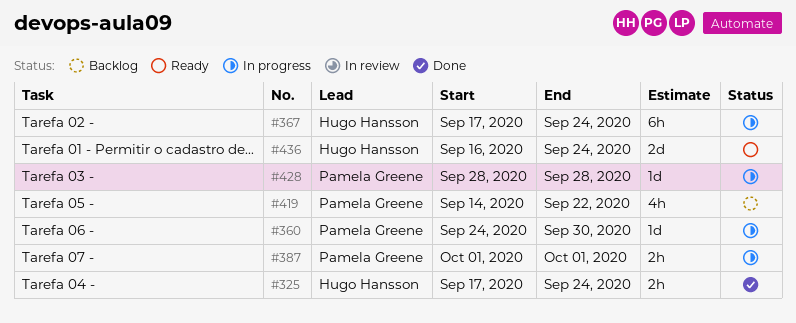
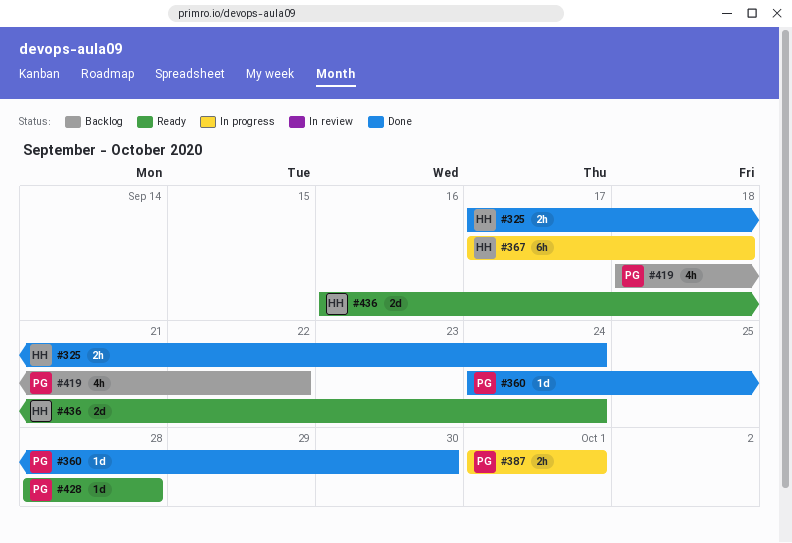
#360, status: In progress -> Done
#367, due: Sep 24 -> Sep 18
#419, start: Sep 14 -> Sep 18
#428, status: In progress -> Ready

